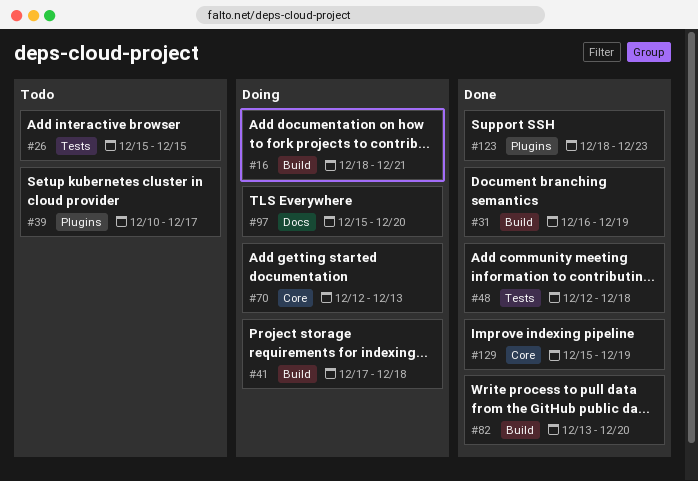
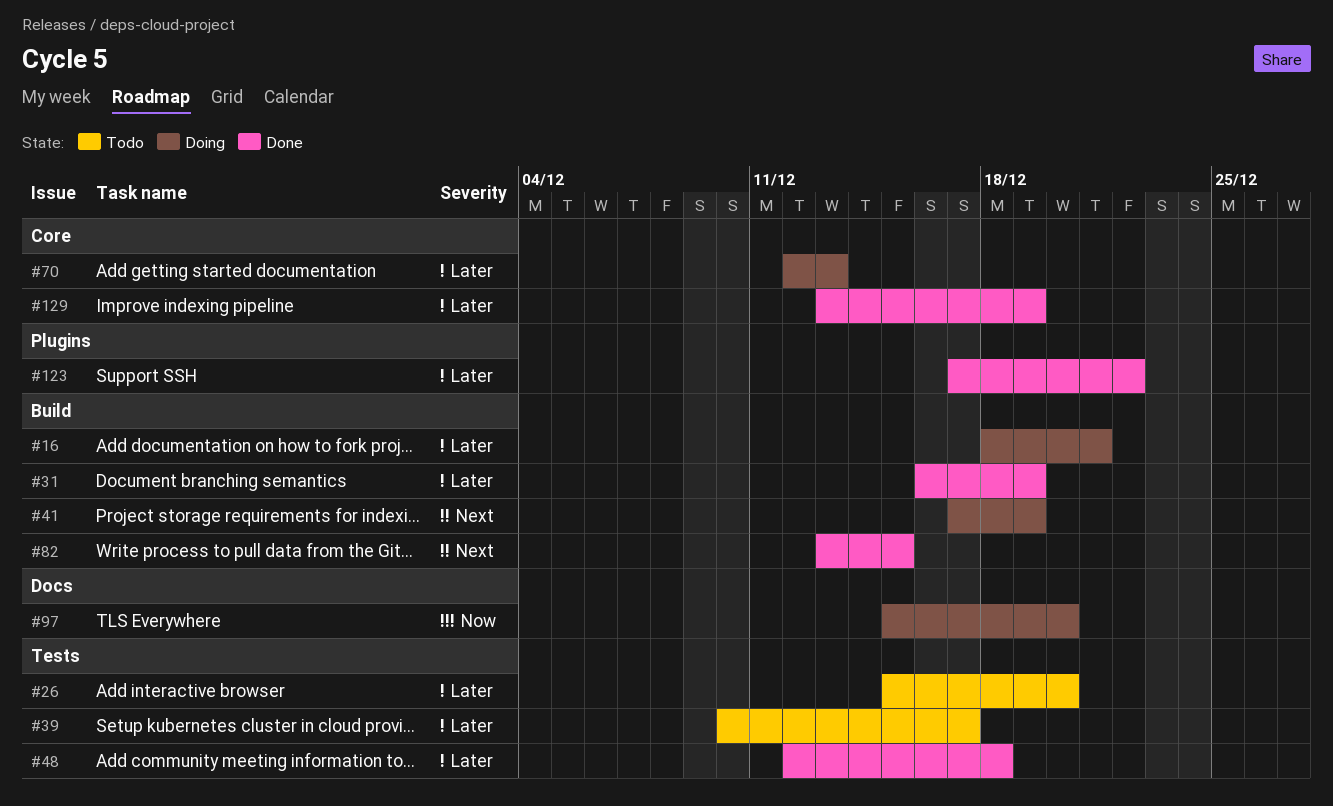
#26, due: Dec 15 -> Dec 20
#39, label: Plugins -> Tests
#41, due: Dec 18 -> Dec 19
#82, due: Dec 20 -> Dec 15
#123, start: Dec 18 -> Dec 17
#123, due: Dec 23 -> Dec 22
#129, start: Dec 15 -> Dec 13

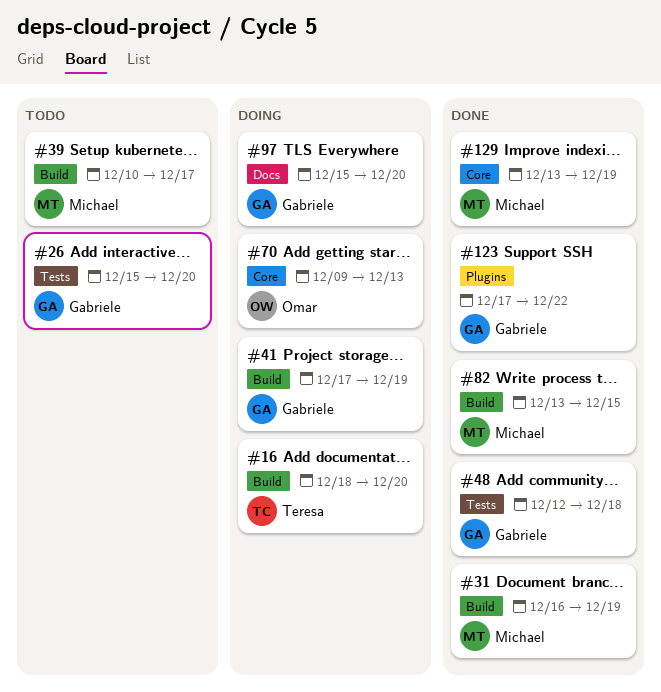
#16, due: Dec 21 -> Dec 20
#39, label: Tests -> Build
#70, start: Dec 12 -> Dec 9

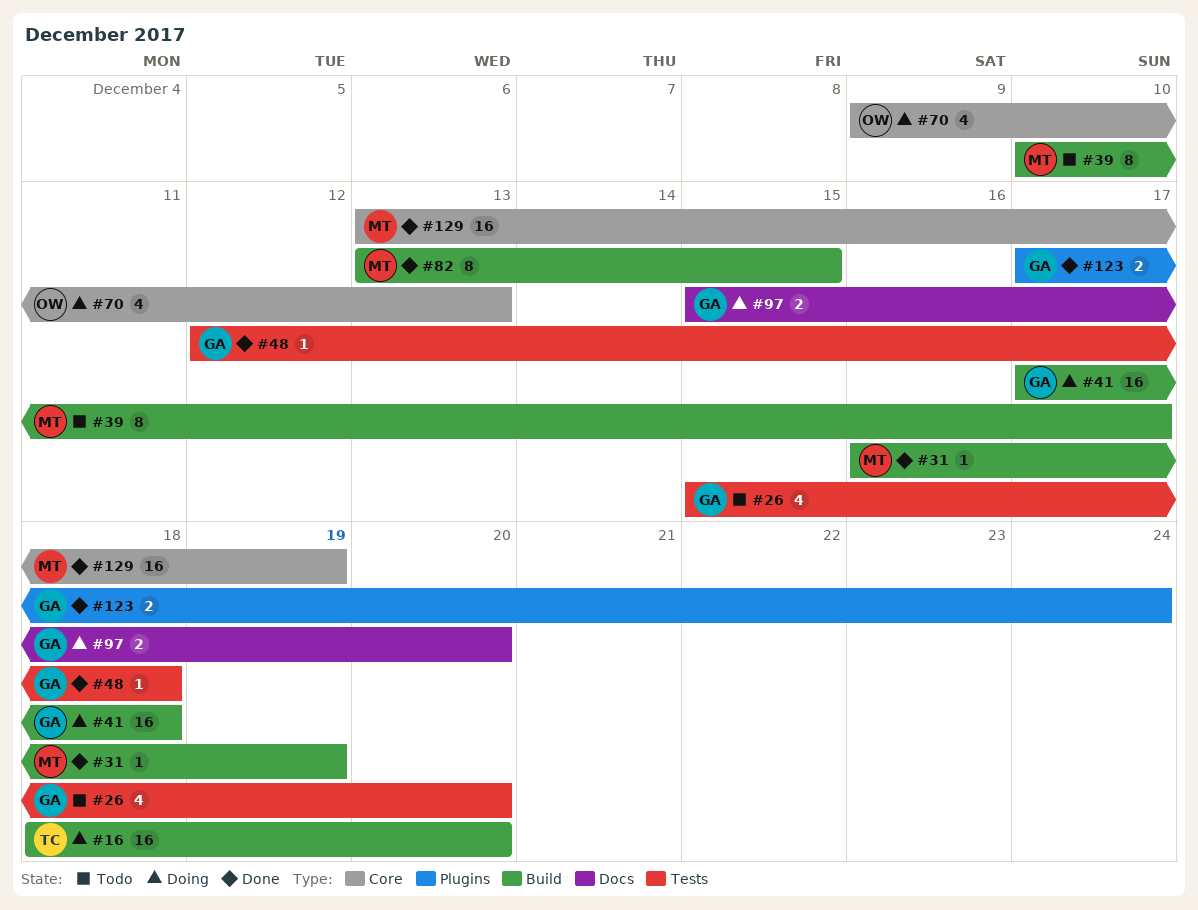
#41, due: Dec 19 -> Dec 18
#123, due: Dec 22 -> Dec 24

